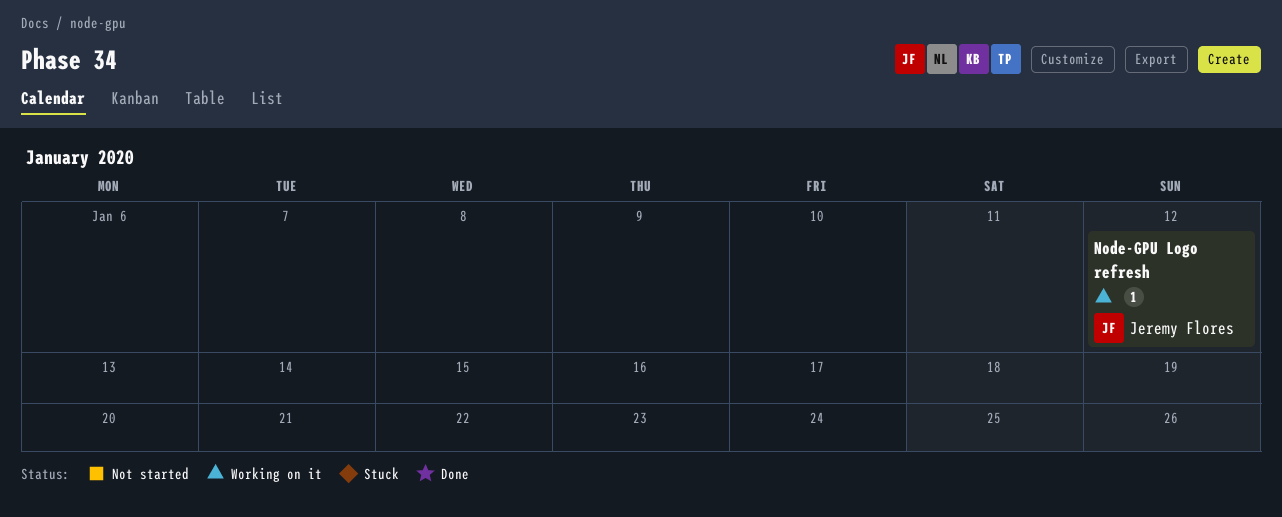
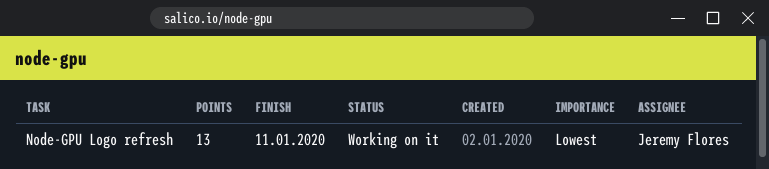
Node-GPU Logo refresh, estimate: 1 -> 13
Node-GPU Logo refresh, due: Jan 12 -> Jan 11

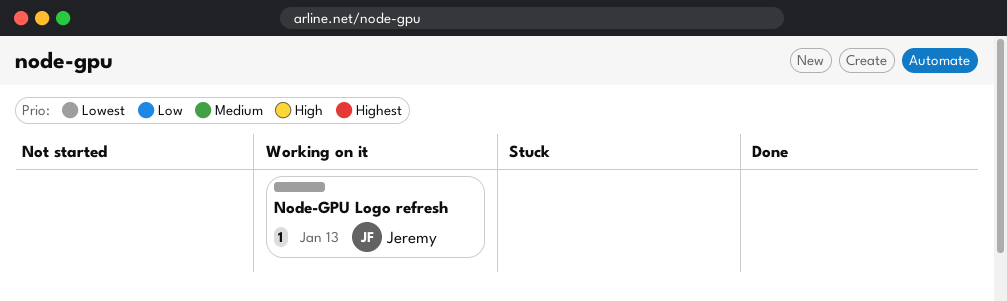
Node-GPU Logo refresh, estimate: 13 -> 1
Node-GPU Logo refresh, due: Jan 11 -> Jan 13

